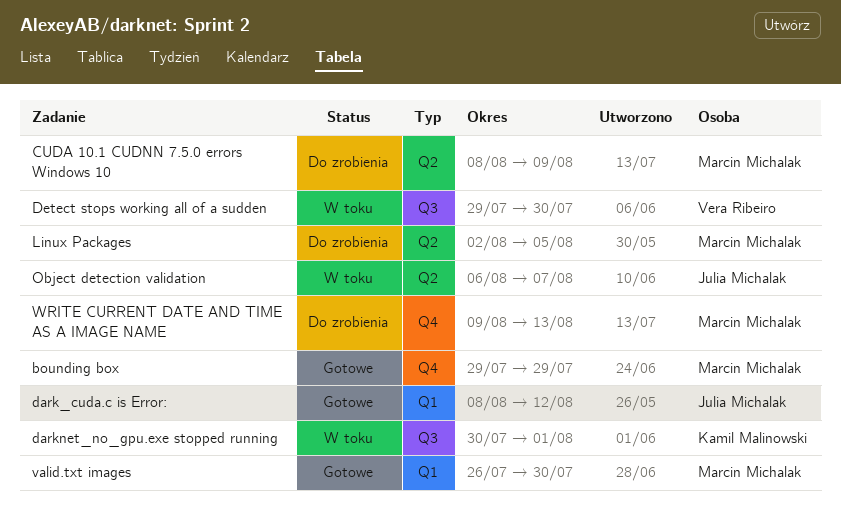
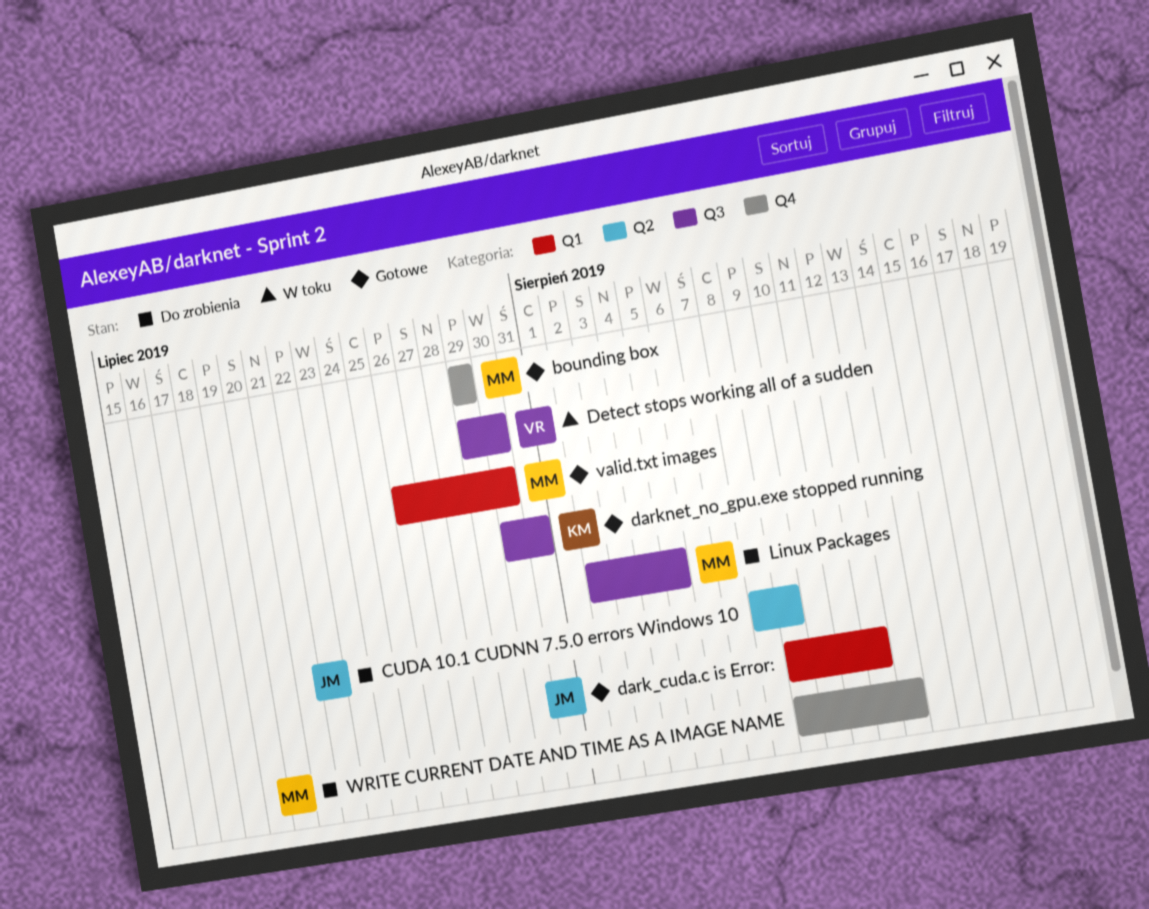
CUDA 10.1 CUDNN 7.5.0 errors Windows 10, owner: Marcin Michalak -> Julia Michalak
dark_cuda.c is Error:, start: Aug 8 -> Aug 9
darknet_no_gpu.exe stopped running, status: W toku -> Gotowe
darknet_no_gpu.exe stopped running, due: Aug 1 -> Jul 31
Linux Packages, label: Q2 -> Q3
Object detection validation: present -> none

